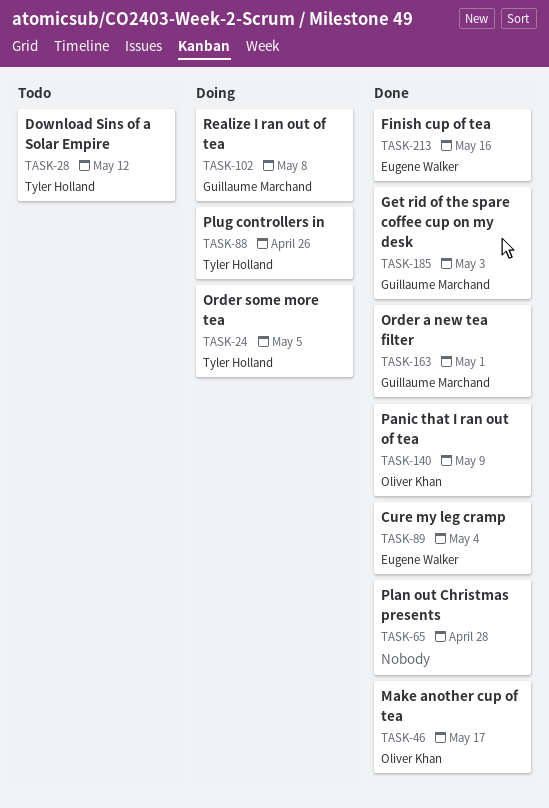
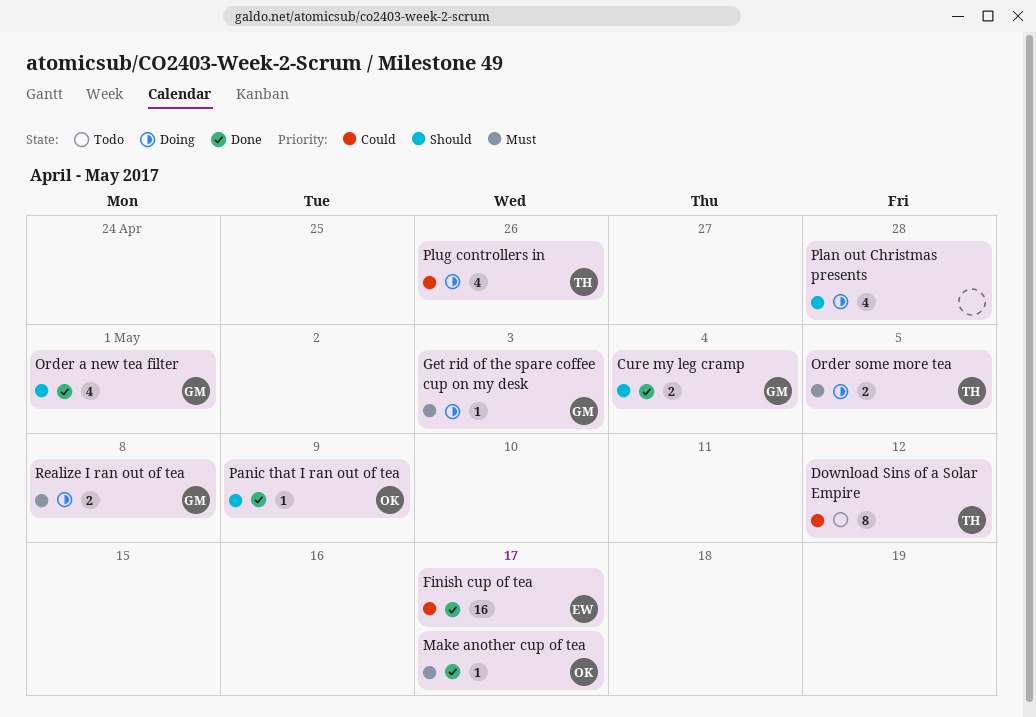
Cure my leg cramp, owner: Eugene Walker -> Guillaume Marchand
Finish cup of tea, due: May 16 -> May 17
Get rid of the spare coffee cup on my desk, status: Done -> Doing
Plan out Christmas presents, status: Done -> Doing

